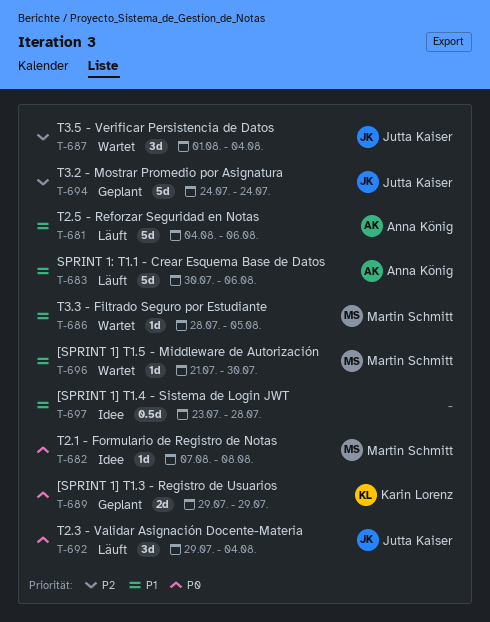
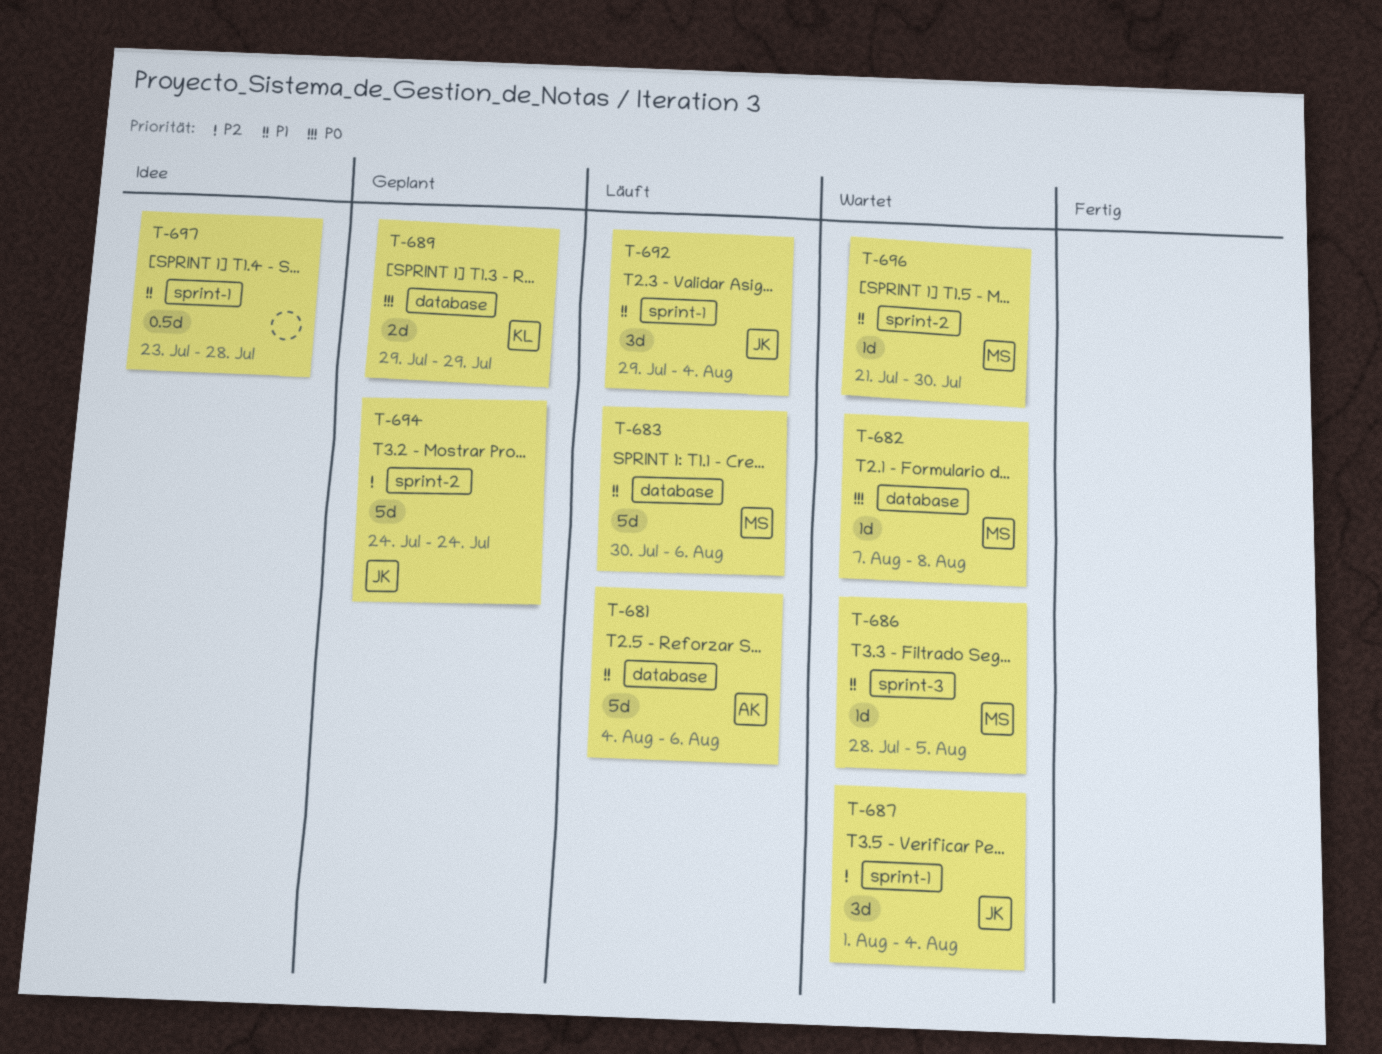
T-682, status: Idee -> Wartet
T-683, owner: Anna König -> Martin Schmitt
T-692, priority: P0 -> P1

